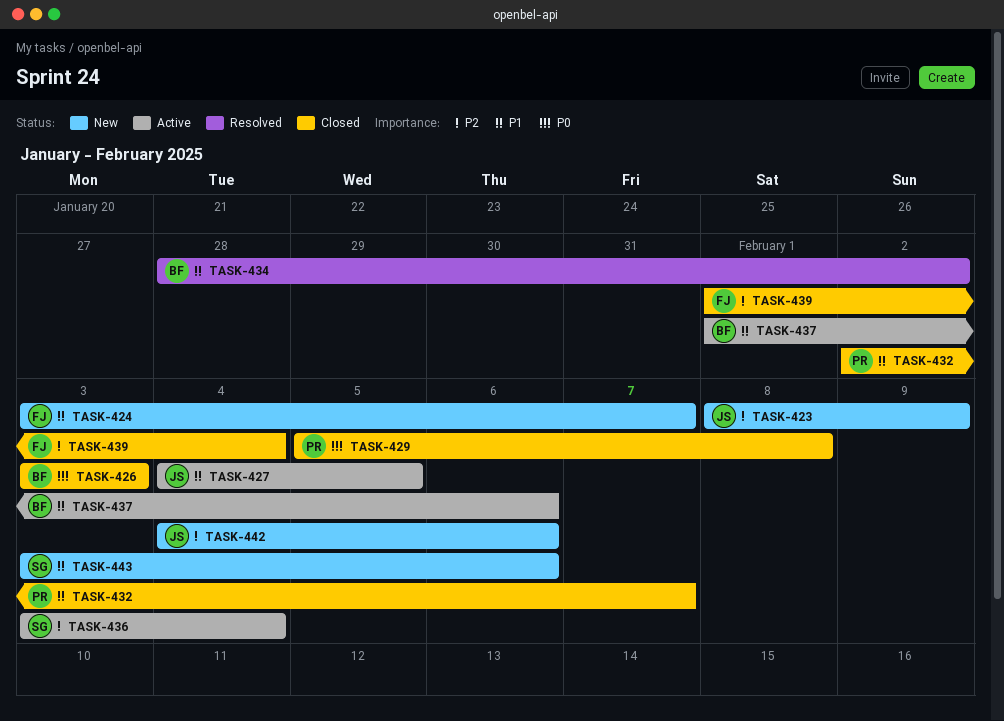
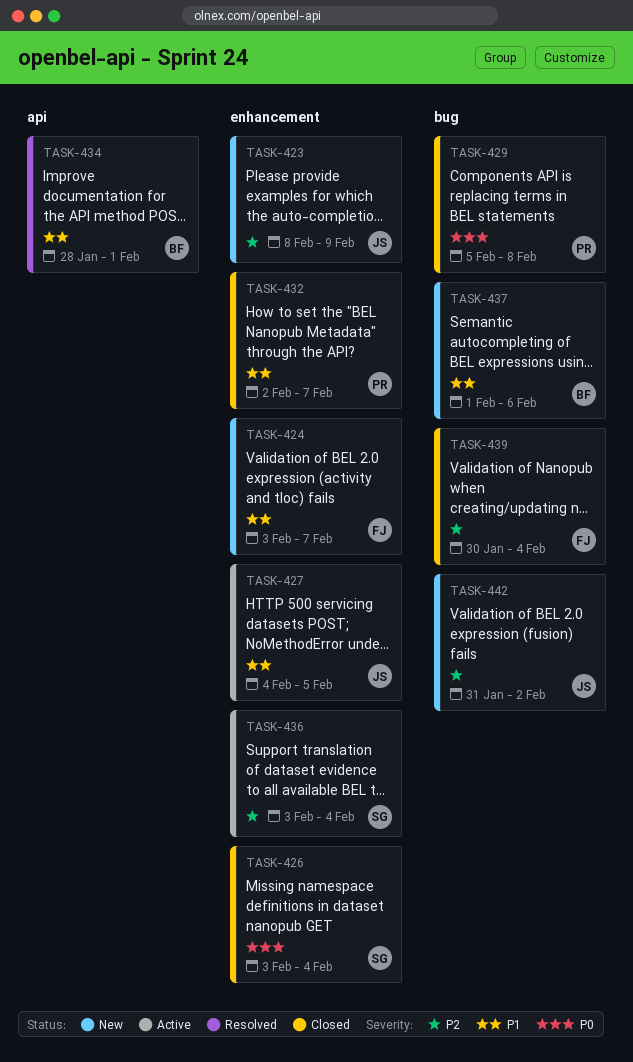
TASK-426, owner: BF -> SG
TASK-426, due: Feb 3 -> Feb 4
TASK-434, due: Feb 2 -> Feb 1
TASK-437, status: Active -> New
TASK-439, start: Feb 1 -> Jan 30
TASK-442, start: Feb 4 -> Jan 31
TASK-442, due: Feb 6 -> Feb 2
TASK-443: present -> none

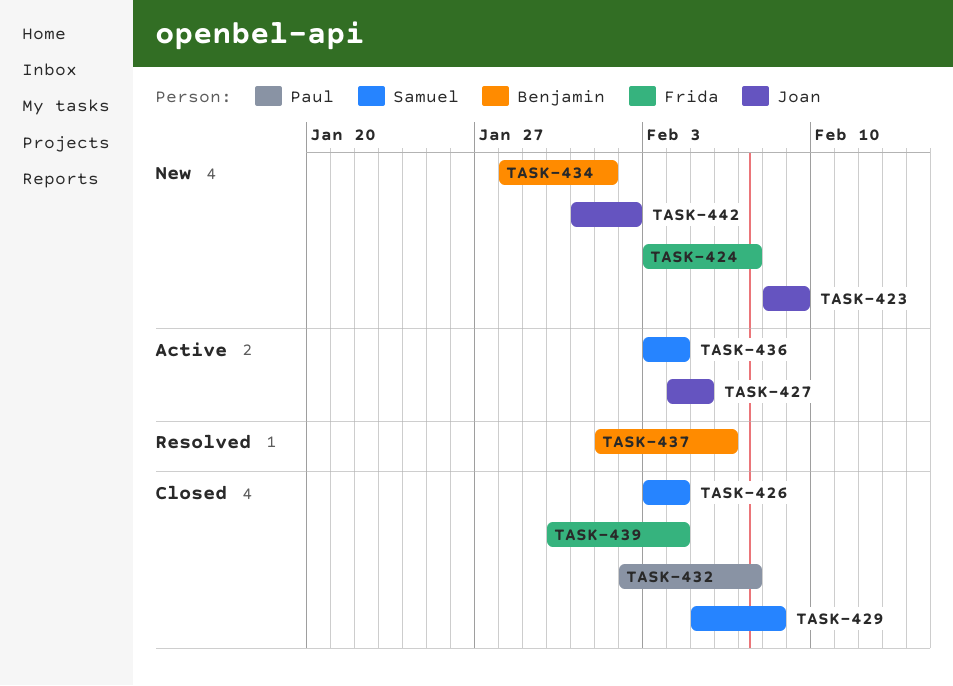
TASK-429, owner: Paul -> Samuel
TASK-434, status: Resolved -> New
TASK-437, status: New -> Resolved

